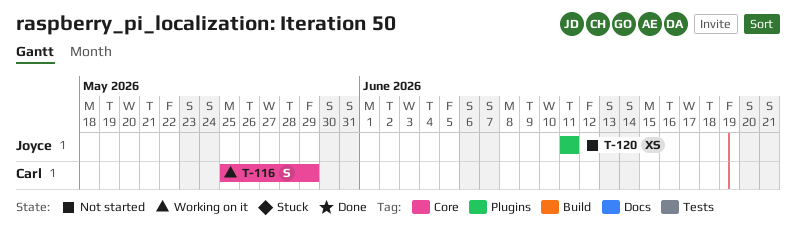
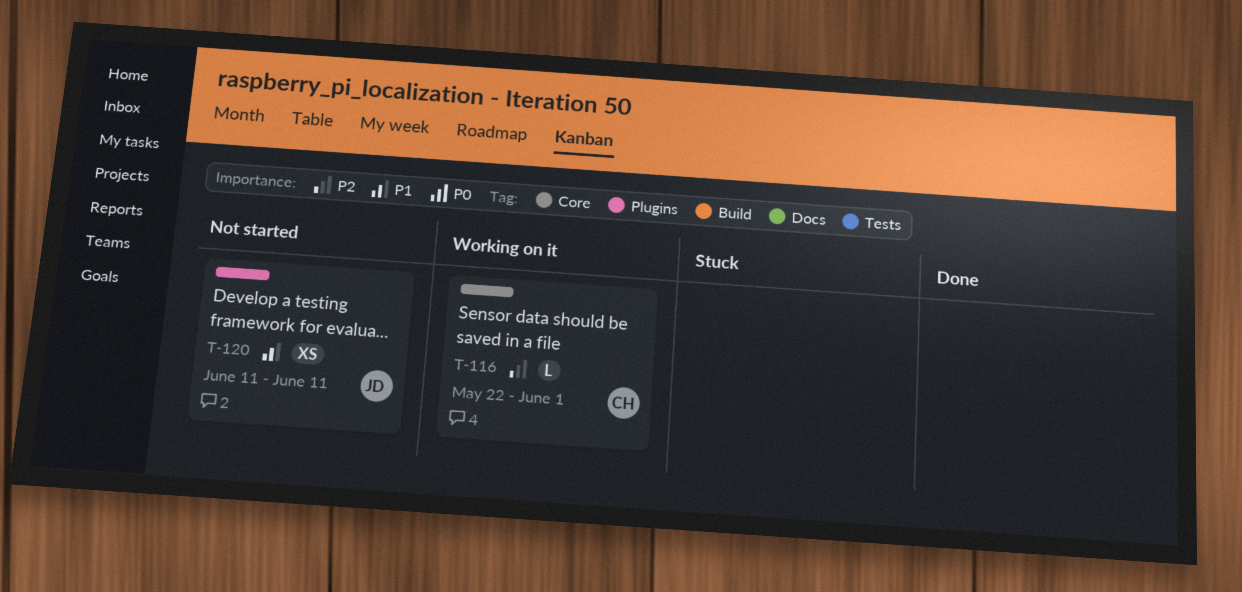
T-116, estimate: S -> L
T-116, start: May 25 -> May 22
T-116, due: May 29 -> Jun 1

